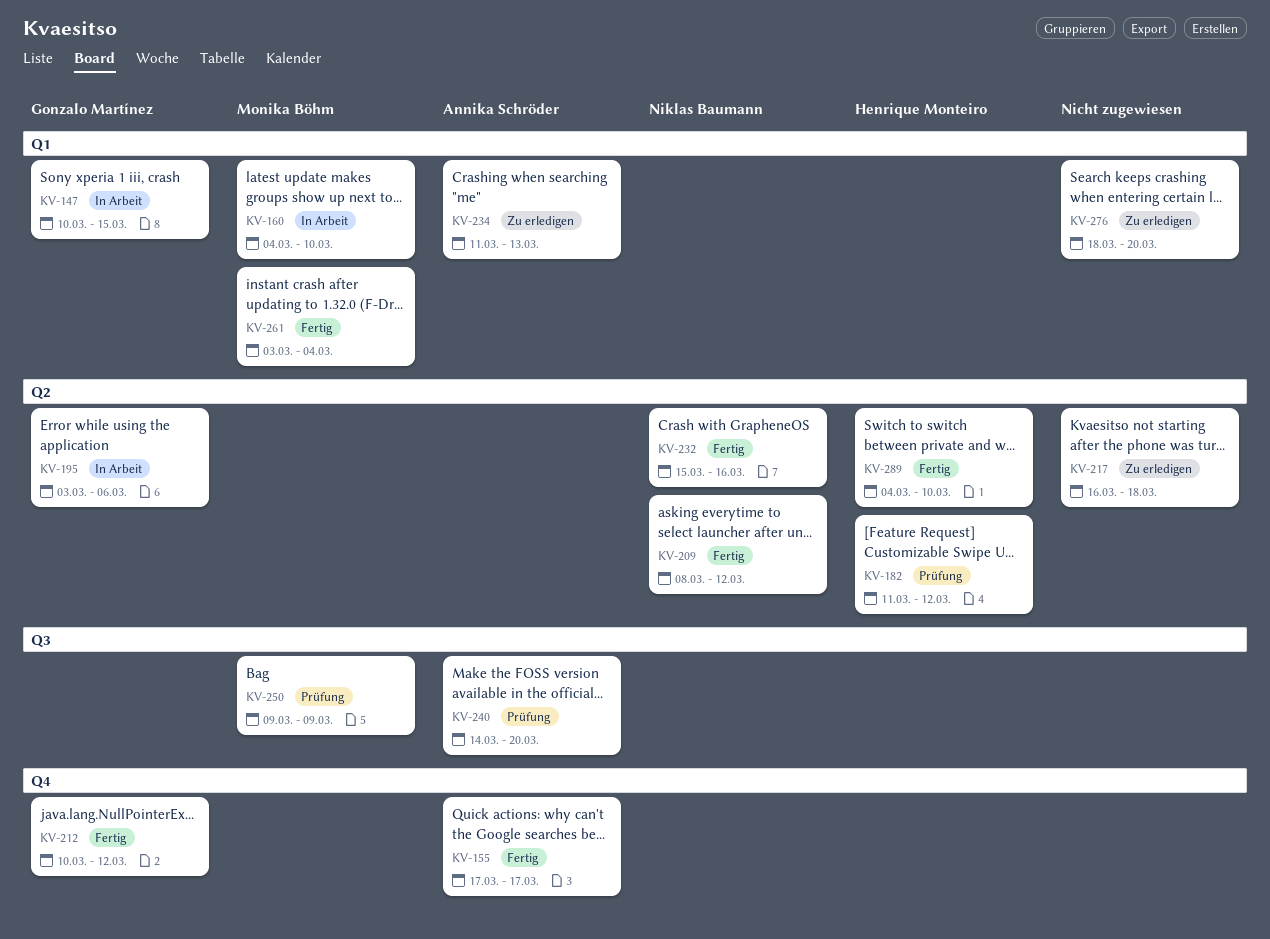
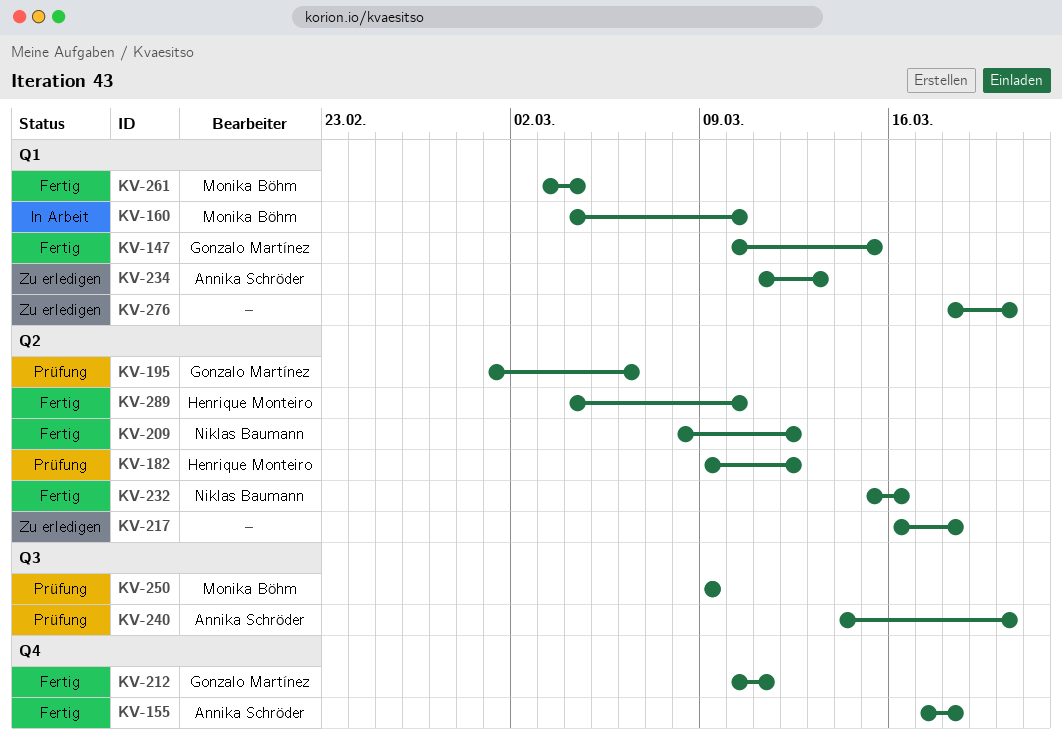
KV-147, status: In Arbeit -> Fertig
KV-155, due: Mar 17 -> Mar 18
KV-182, start: Mar 11 -> Mar 9
KV-195, status: In Arbeit -> Prüfung
KV-195, start: Mar 3 -> Mar 1
KV-212, due: Mar 12 -> Mar 11

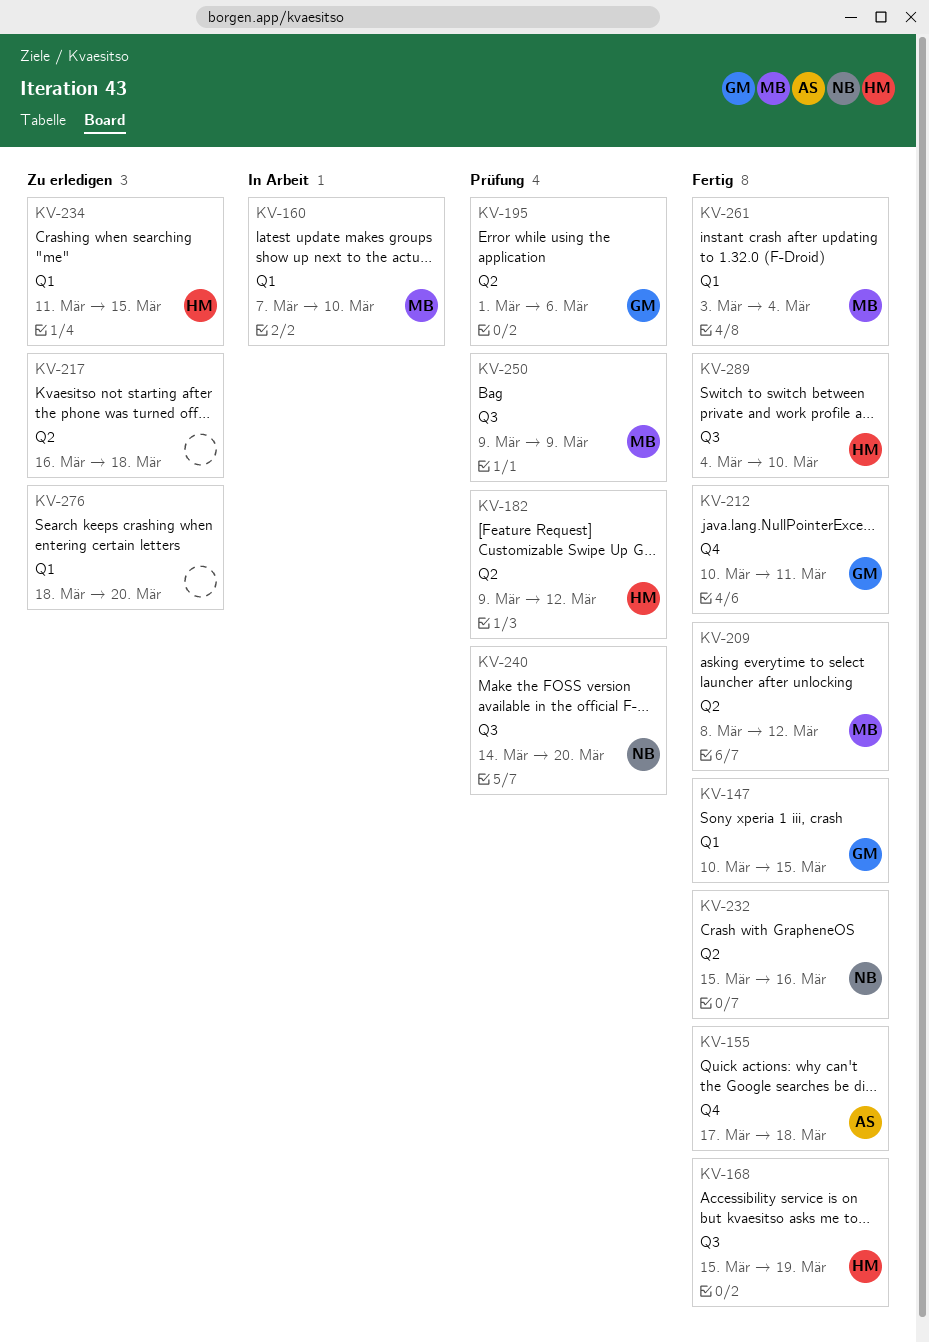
KV-160, start: Mar 4 -> Mar 7
KV-168: none -> present
KV-209, owner: Niklas Baumann -> Monika Böhm
KV-234, owner: Annika Schröder -> Henrique Monteiro
KV-234, due: Mar 13 -> Mar 15
KV-240, owner: Annika Schröder -> Niklas Baumann
KV-289, label: Q2 -> Q3

